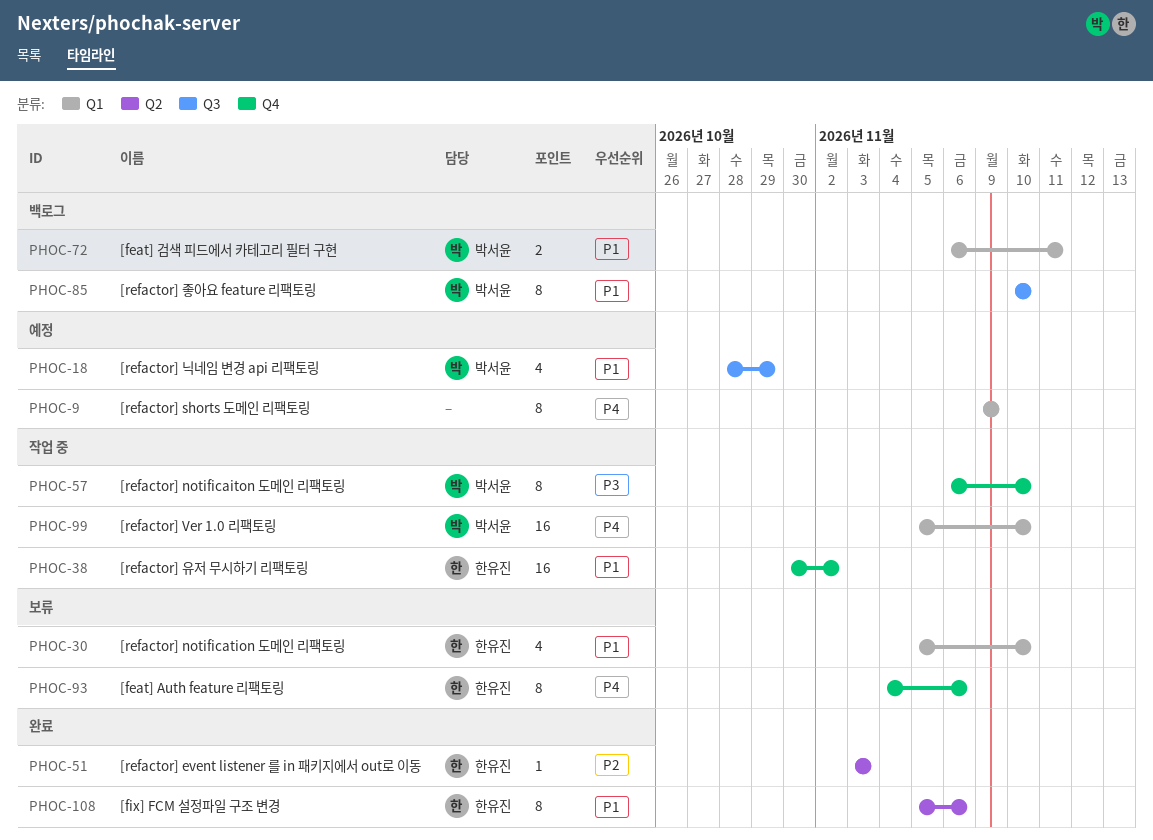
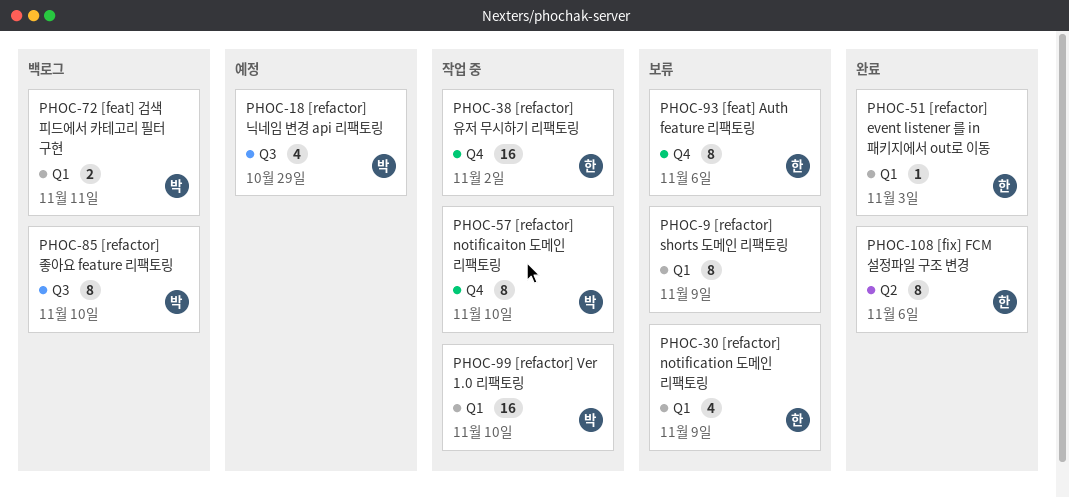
PHOC-9, status: 예정 -> 보류
PHOC-30, due: Nov 10 -> Nov 9
PHOC-51, label: Q2 -> Q1

